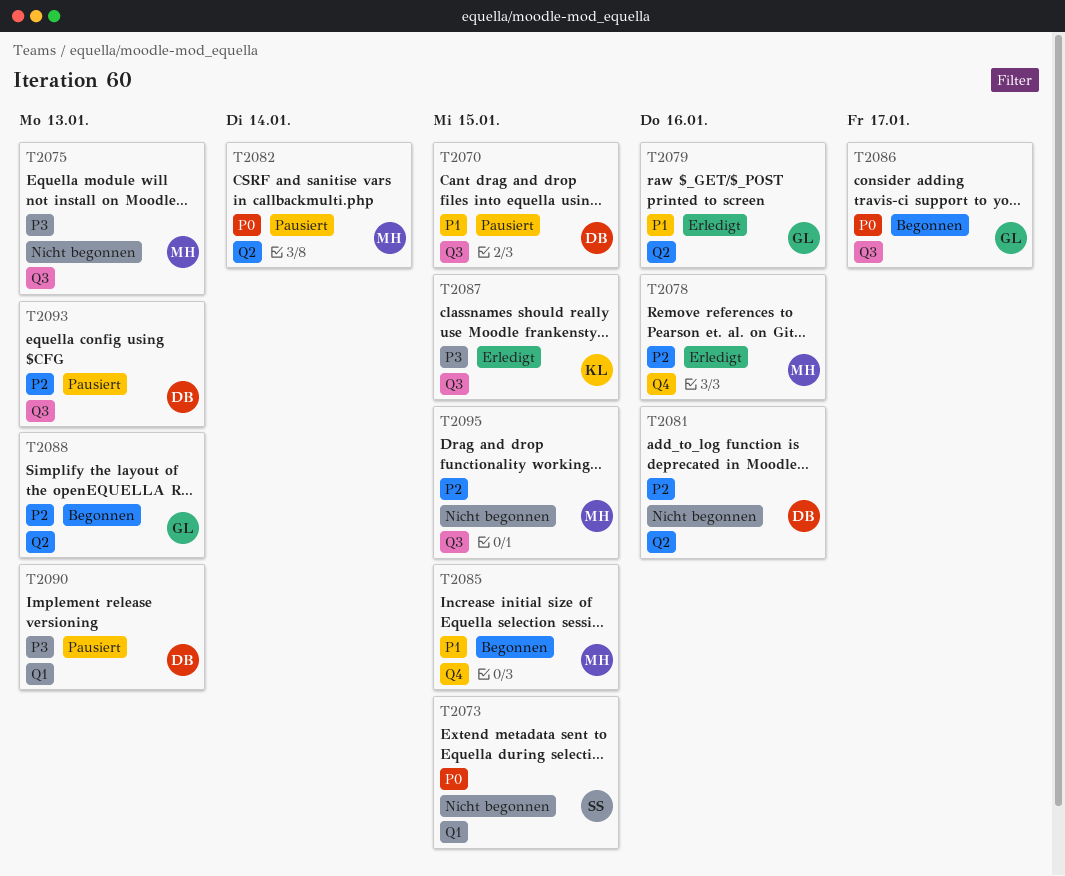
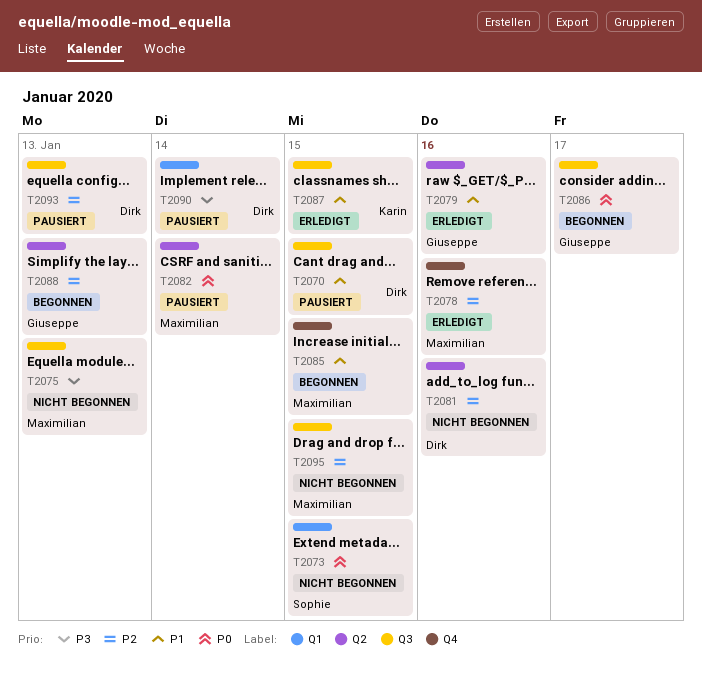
T2087, priority: P3 -> P1
T2090, due: Jan 13 -> Jan 14

